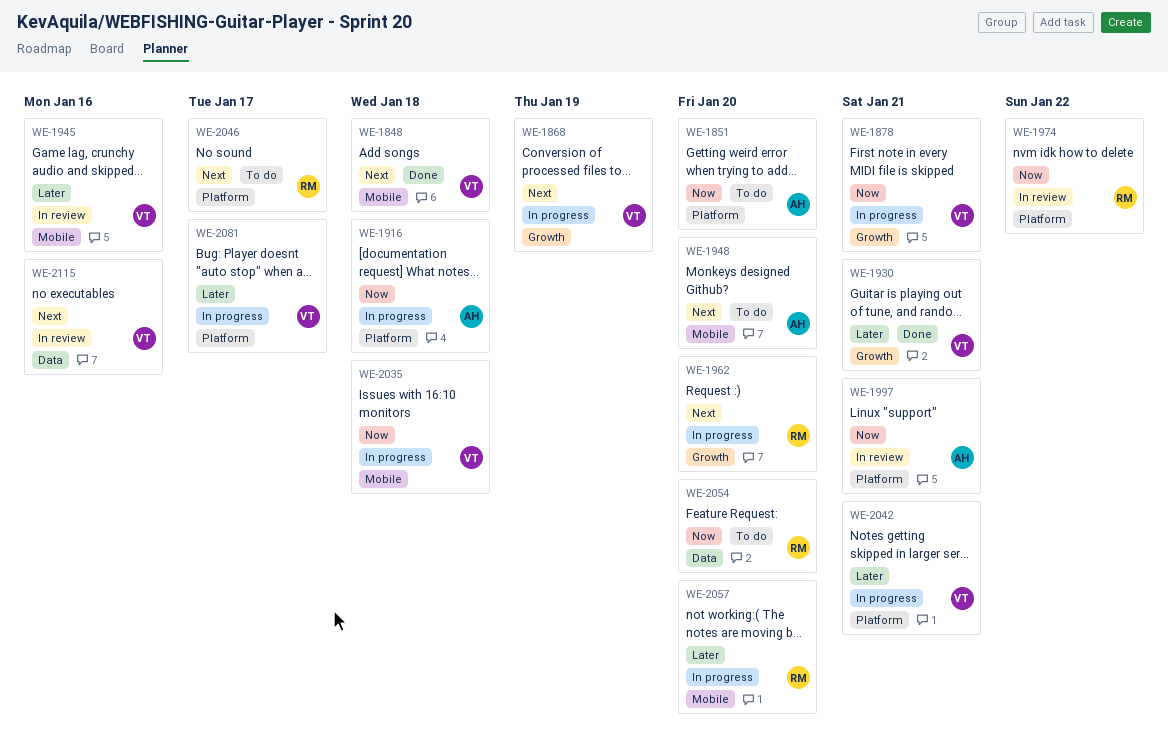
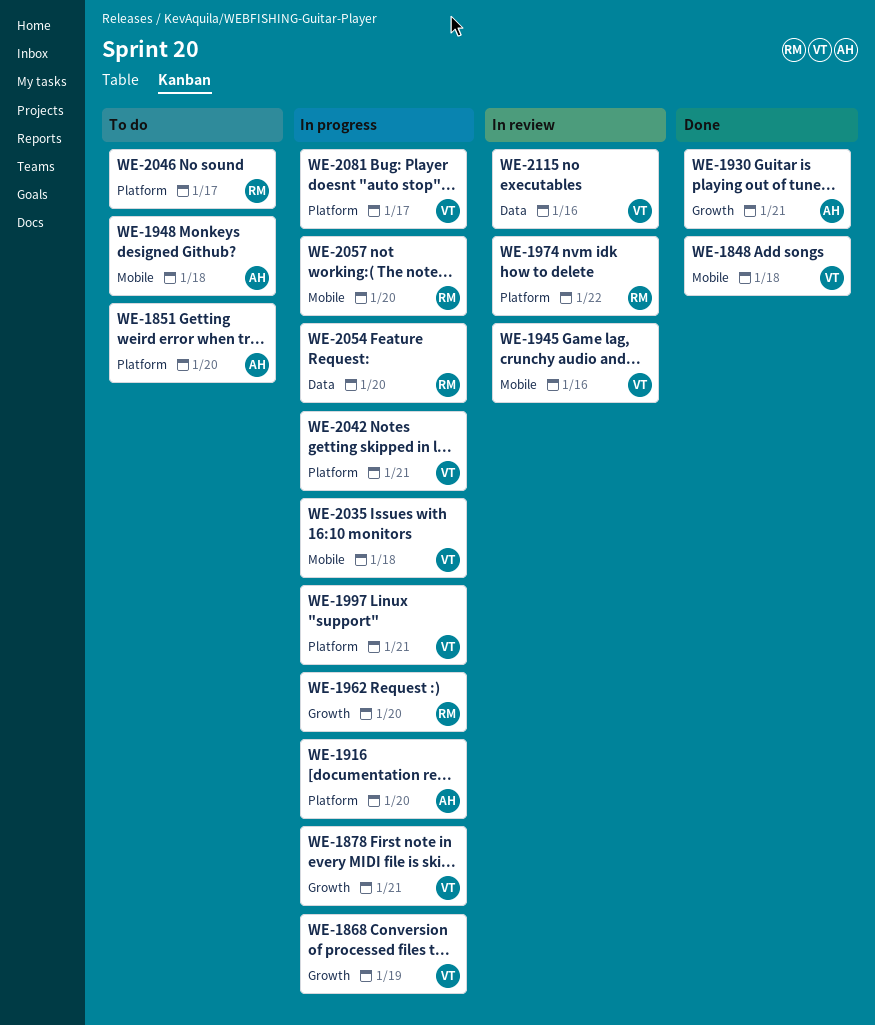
WE-1916, due: Jan 18 -> Jan 20
WE-1930, owner: VT -> AH
WE-1948, due: Jan 20 -> Jan 18
WE-1997, status: In review -> In progress
WE-1997, owner: AH -> VT
WE-2054, status: To do -> In progress

